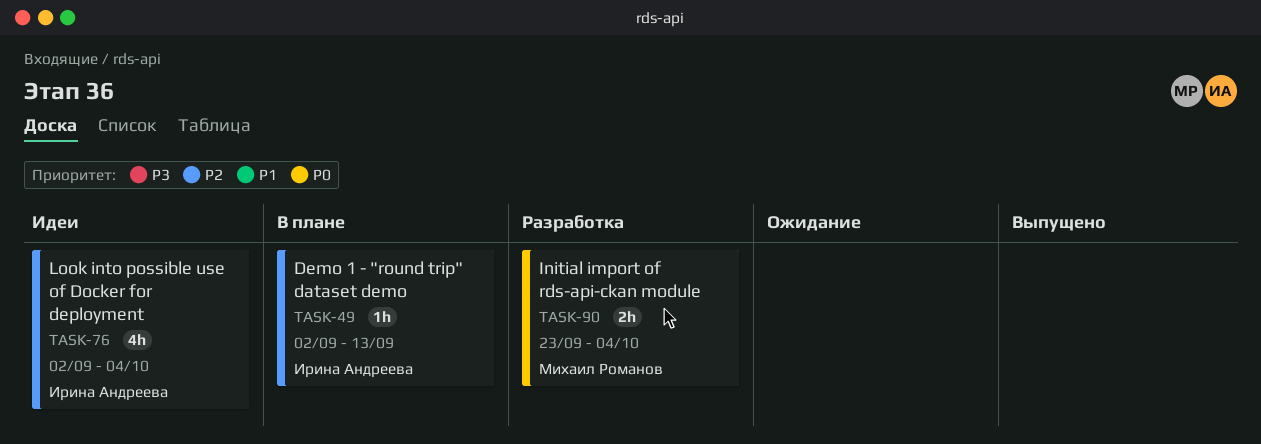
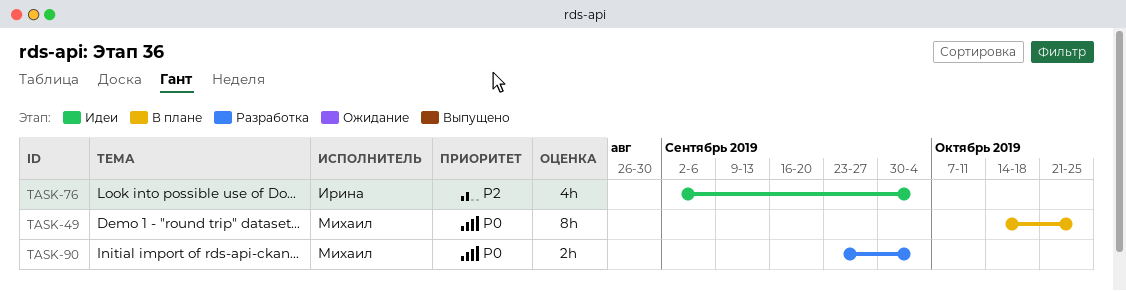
TASK-49, owner: Ирина Андреева -> Михаил Романов
TASK-49, priority: P2 -> P0
TASK-49, estimate: 1h -> 8h
TASK-49, start: Sep 2 -> Oct 14
TASK-49, due: Sep 13 -> Oct 25

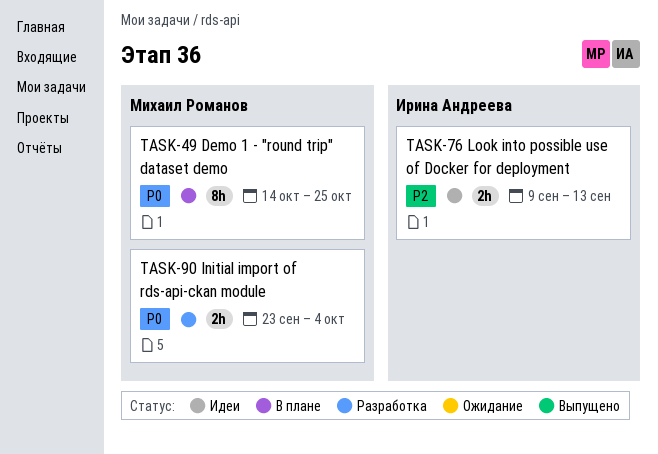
TASK-76, estimate: 4h -> 2h
TASK-76, start: Sep 2 -> Sep 9
TASK-76, due: Oct 4 -> Sep 13

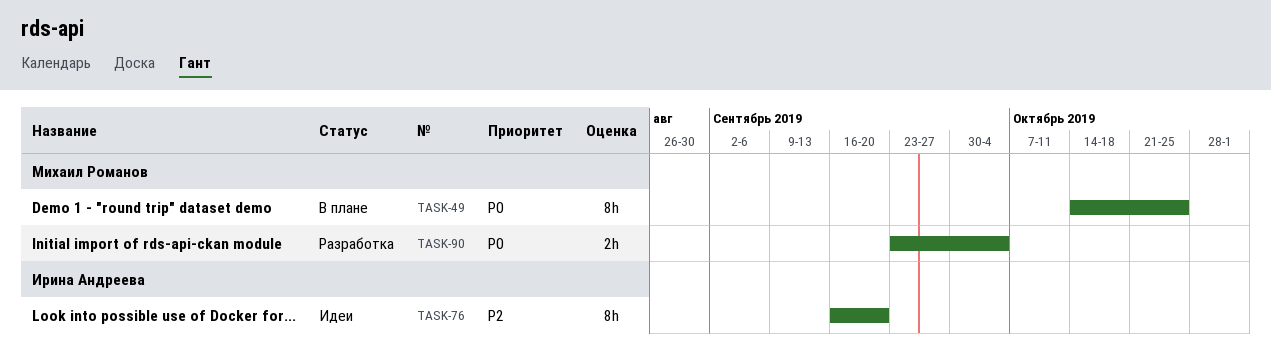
TASK-76, estimate: 2h -> 8h
TASK-76, start: Sep 9 -> Sep 16
TASK-76, due: Sep 13 -> Sep 20

